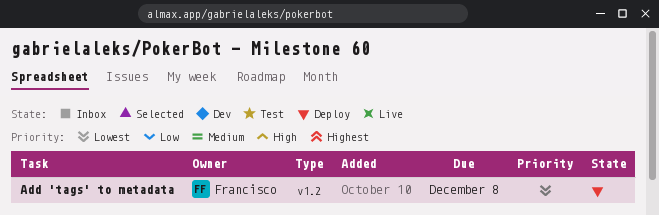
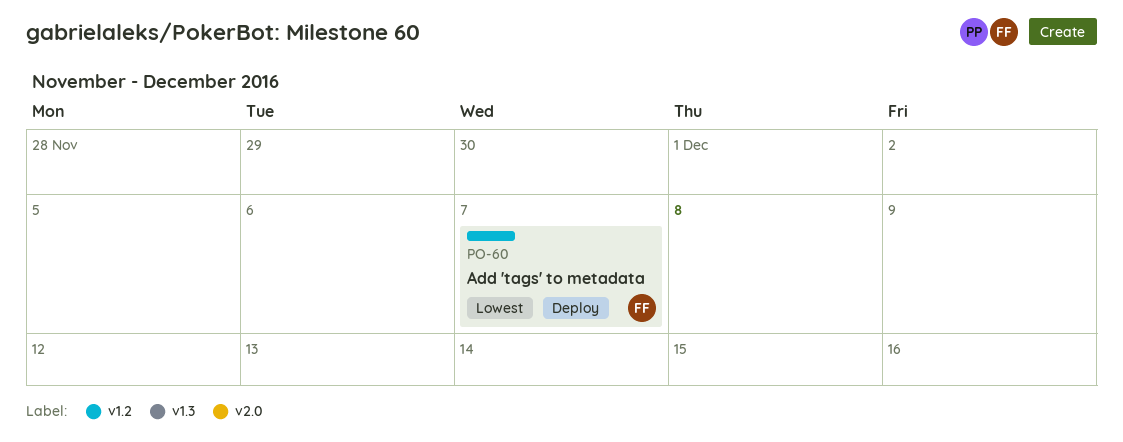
Add 'tags' to metadata, due: Dec 8 -> Dec 7

